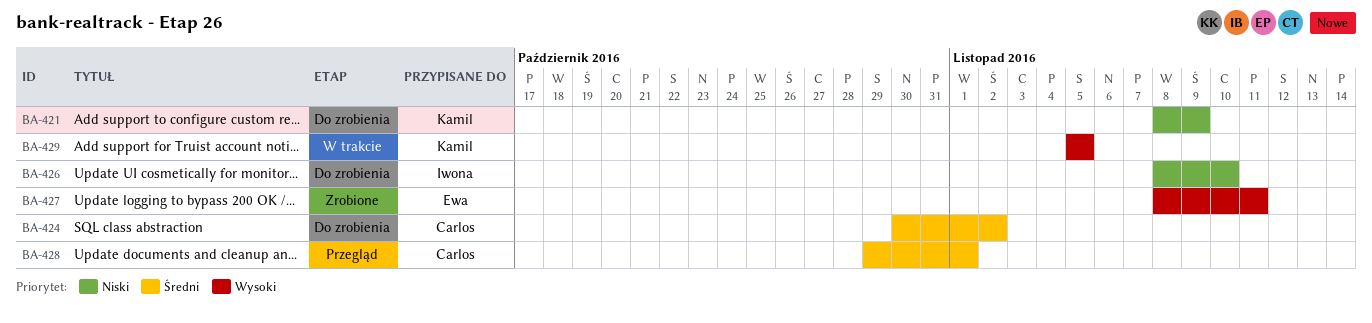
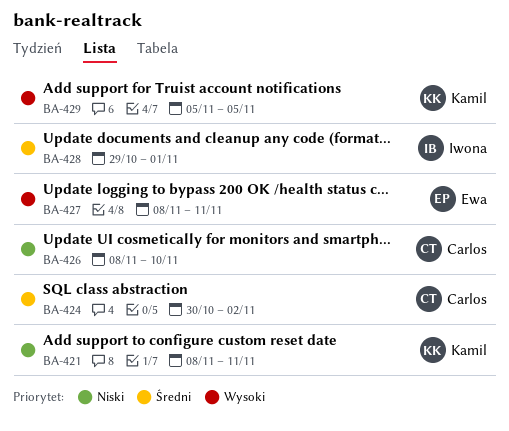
BA-421, due: Nov 9 -> Nov 11
BA-426, owner: Iwona -> Carlos
BA-428, owner: Carlos -> Iwona

